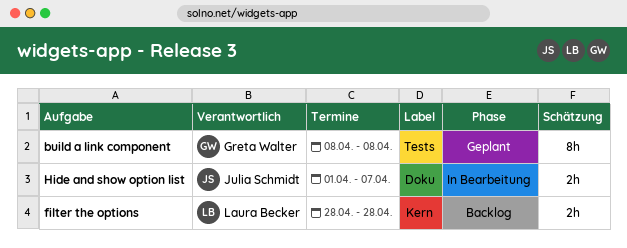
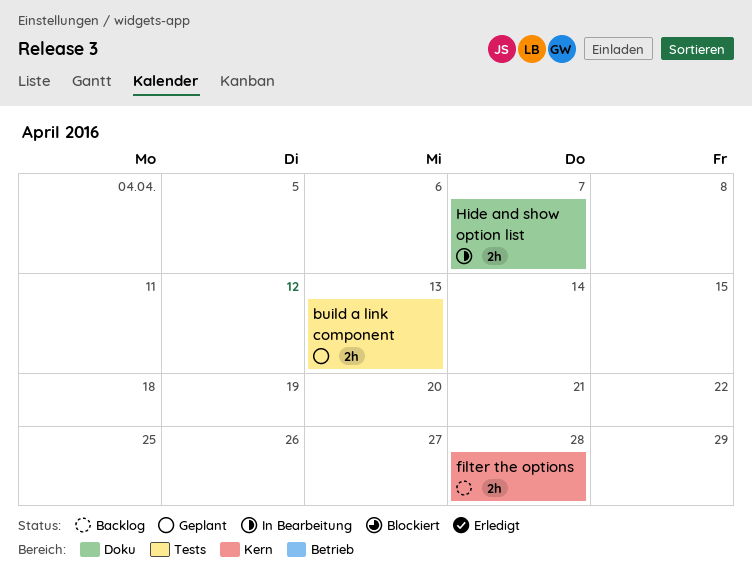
build a link component, estimate: 8h -> 2h
build a link component, due: Apr 8 -> Apr 13

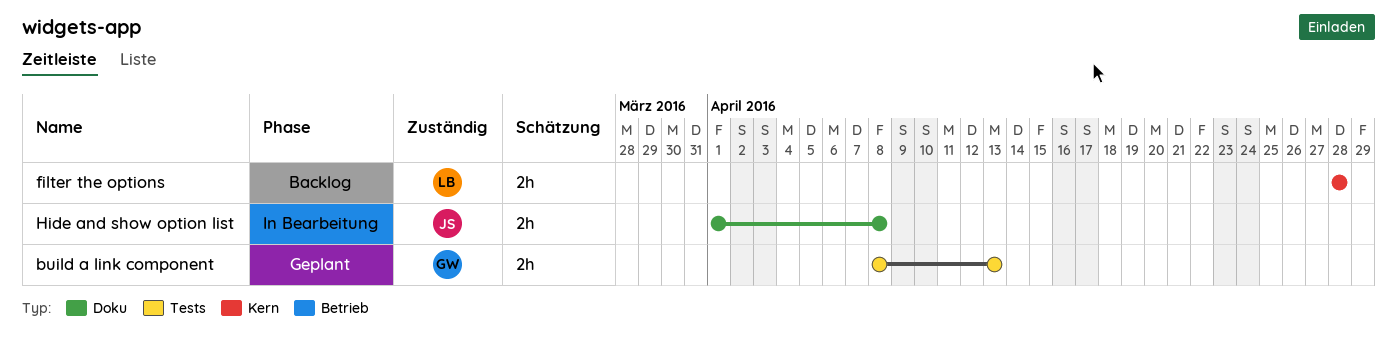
Hide and show option list, due: Apr 7 -> Apr 8

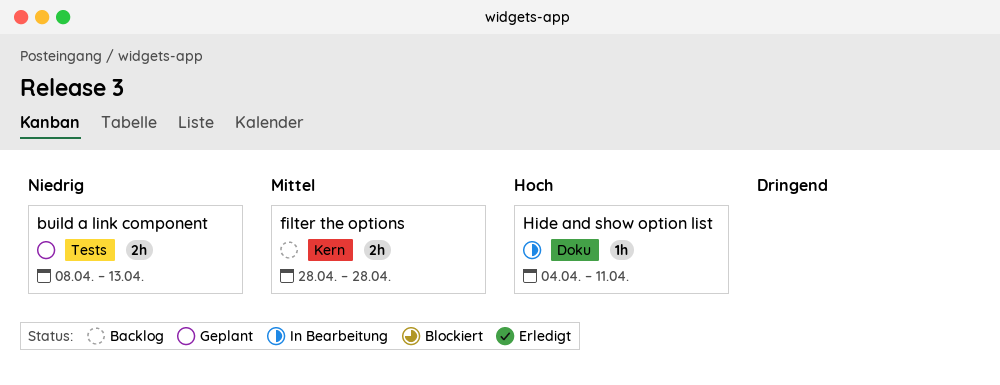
Hide and show option list, estimate: 2h -> 1h
Hide and show option list, start: Apr 1 -> Apr 4
Hide and show option list, due: Apr 8 -> Apr 11

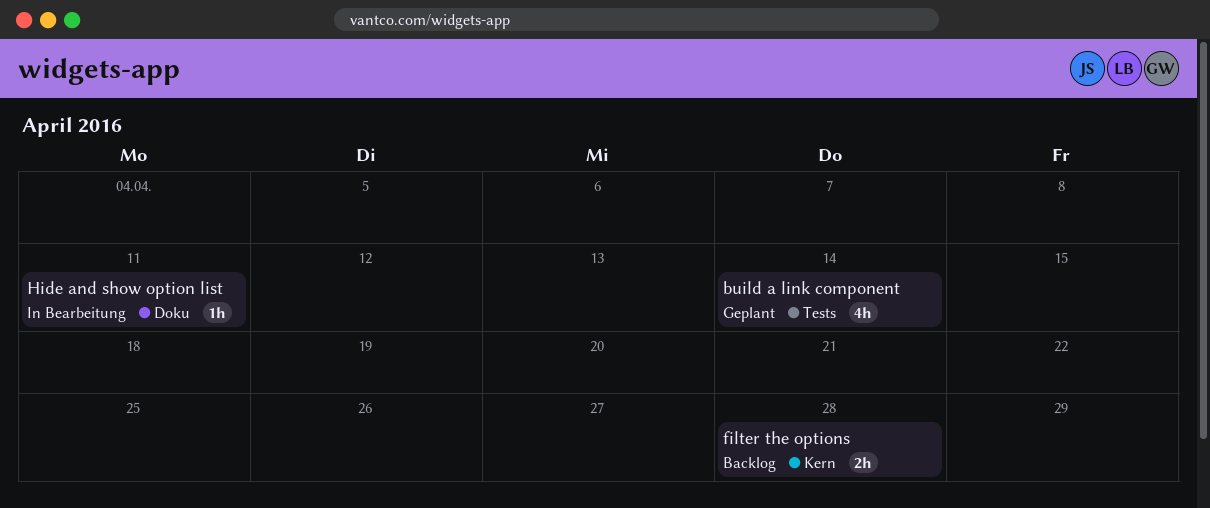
build a link component, estimate: 2h -> 4h
build a link component, due: Apr 13 -> Apr 14

